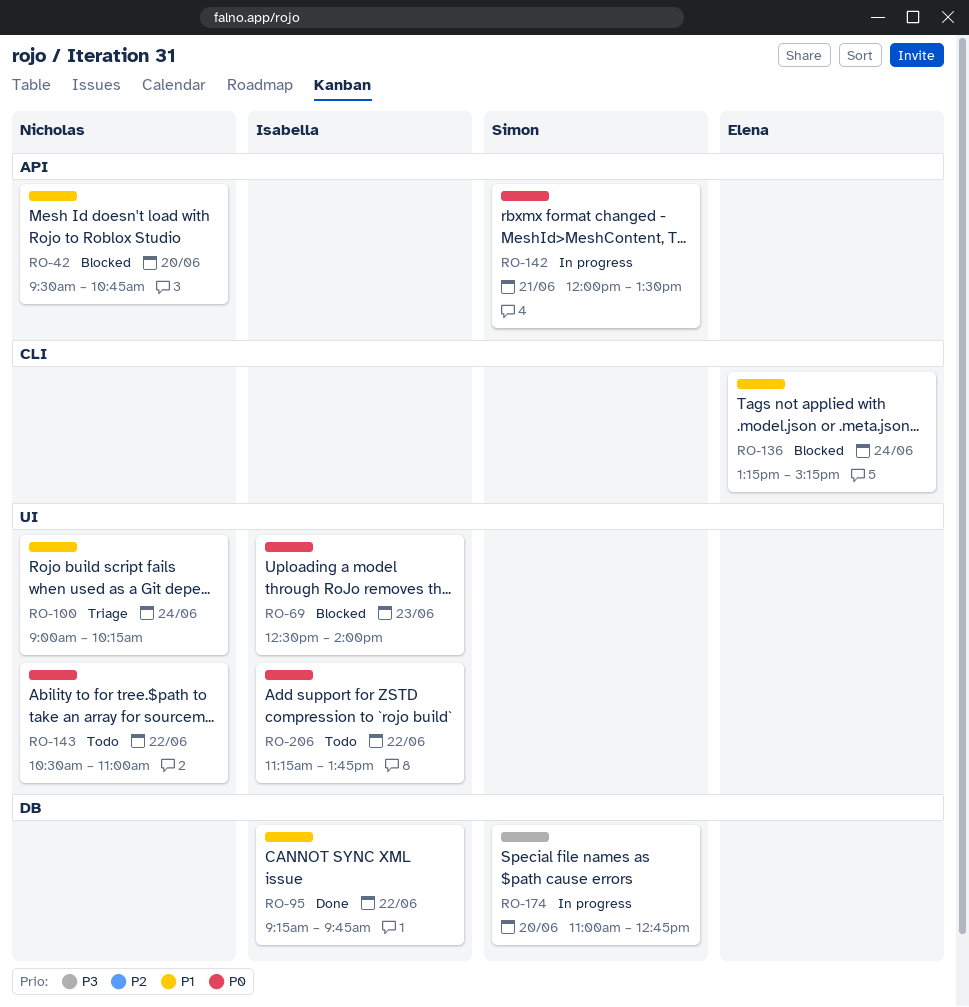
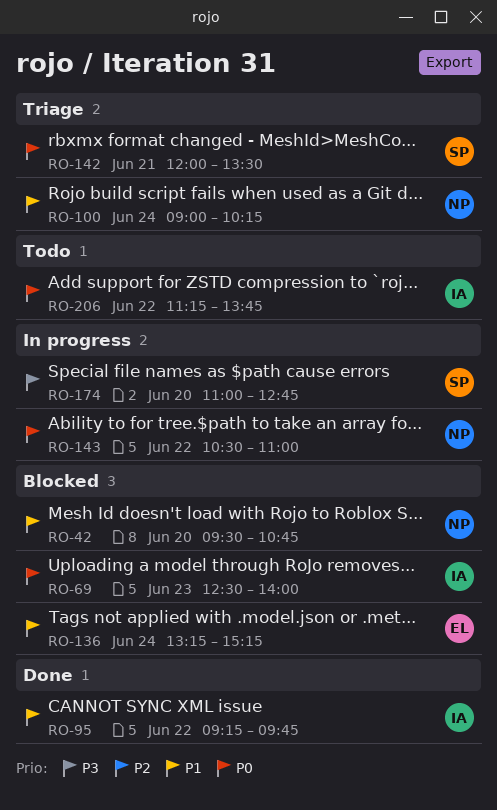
RO-142, status: In progress -> Triage
RO-143, status: Todo -> In progress

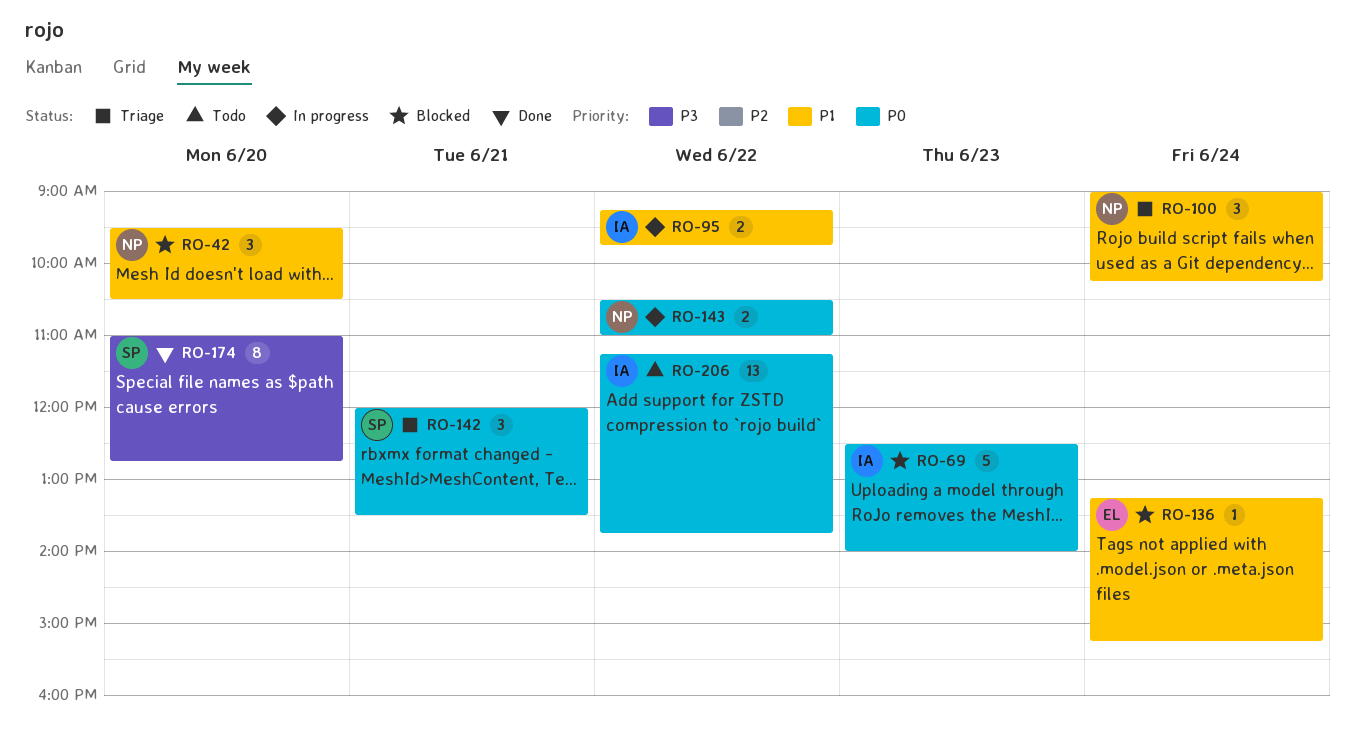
RO-42, ends: 10:45 -> 10:30
RO-95, status: Done -> In progress
RO-174, status: In progress -> Done

